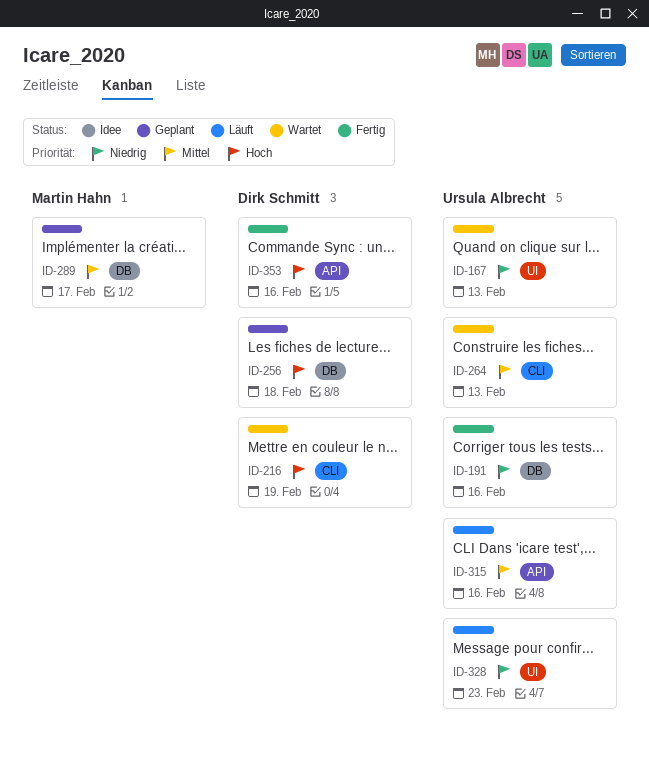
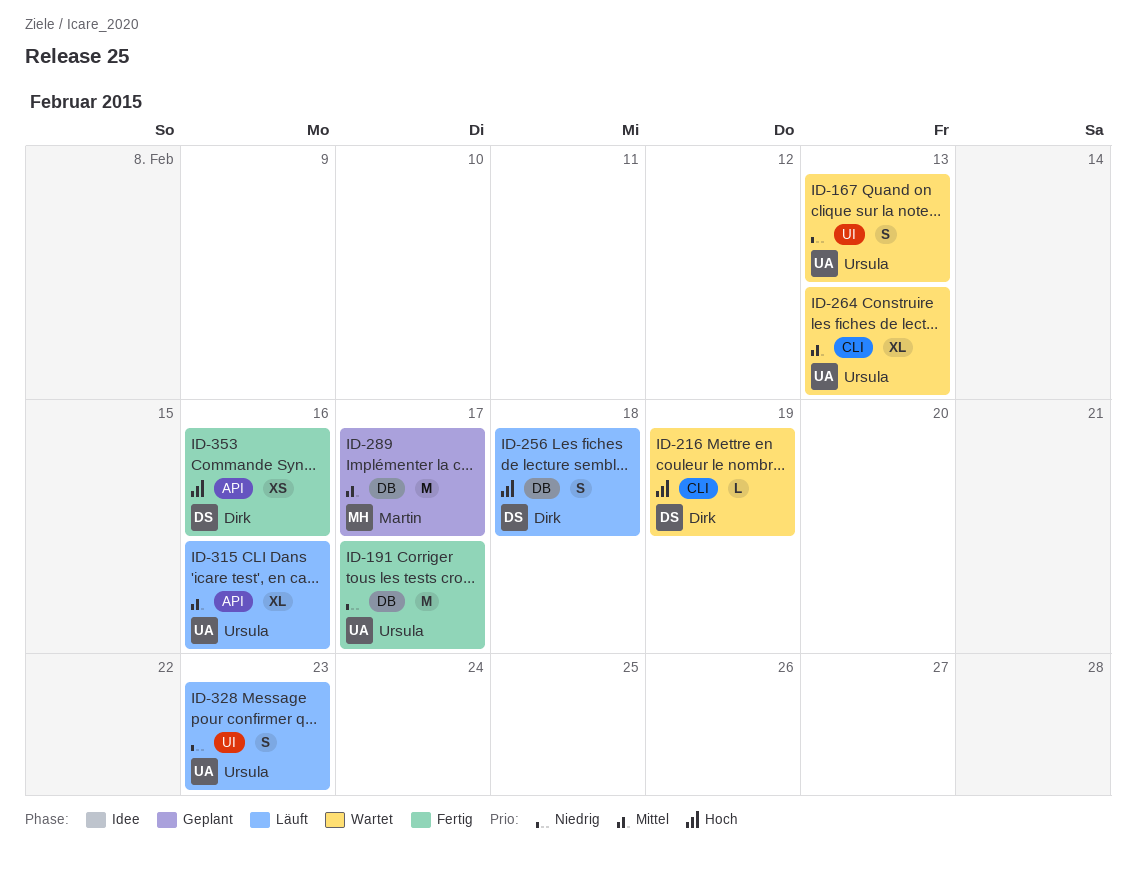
ID-191, due: Feb 16 -> Feb 17
ID-256, status: Geplant -> Läuft

